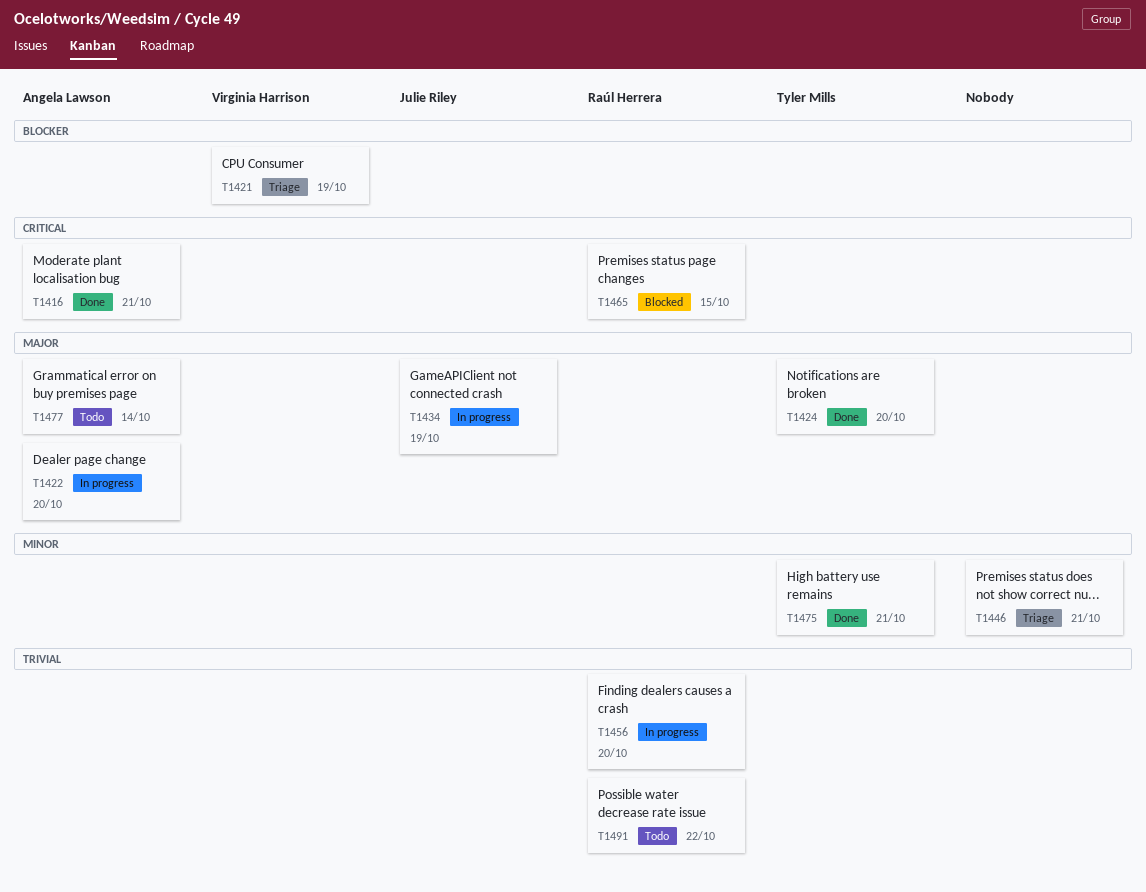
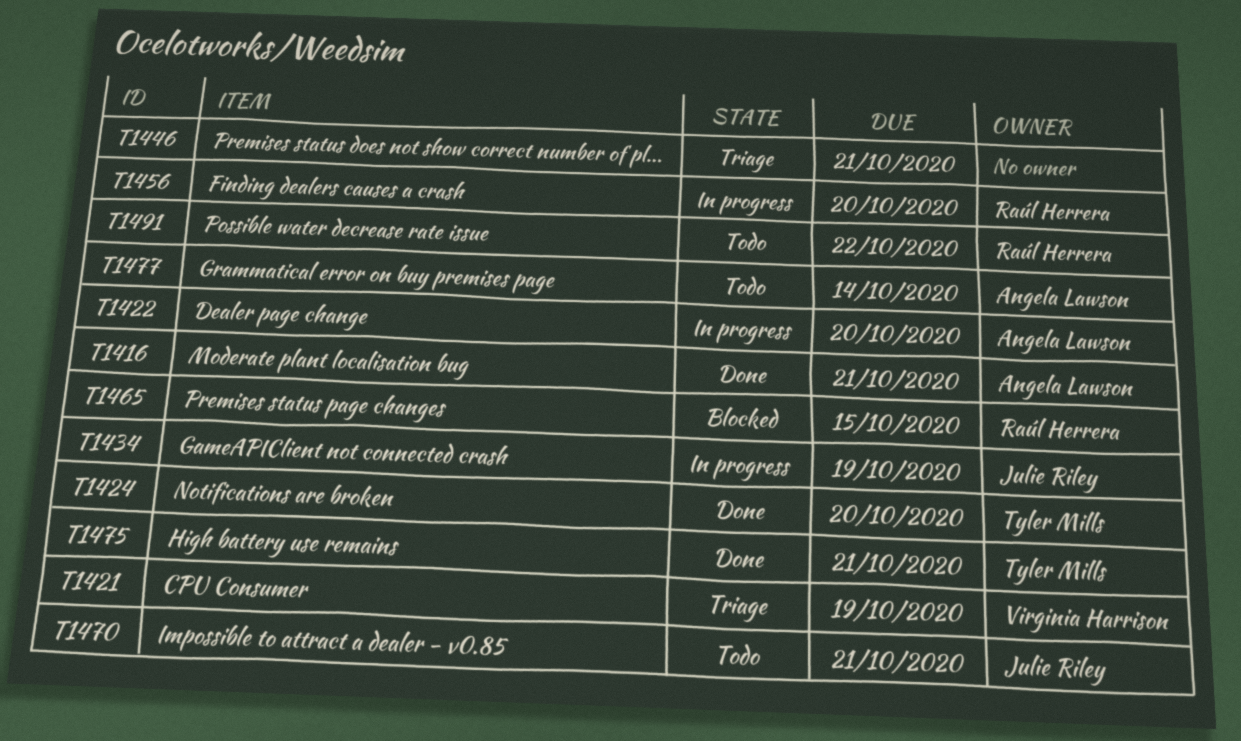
T1470: none -> present

